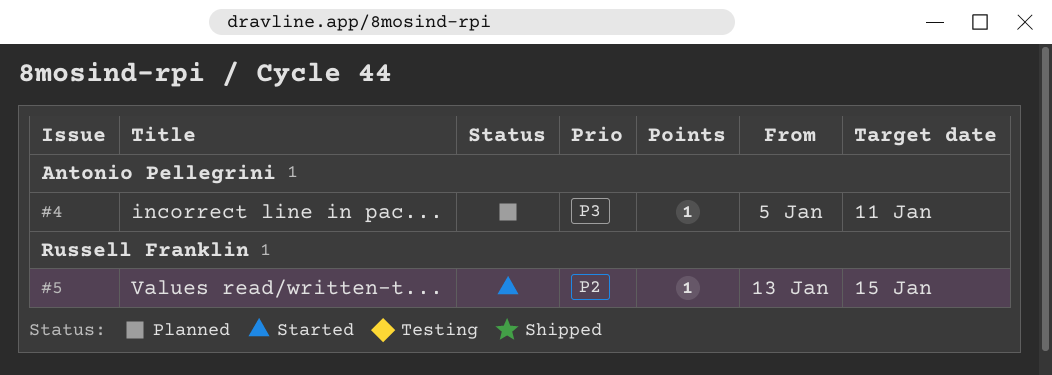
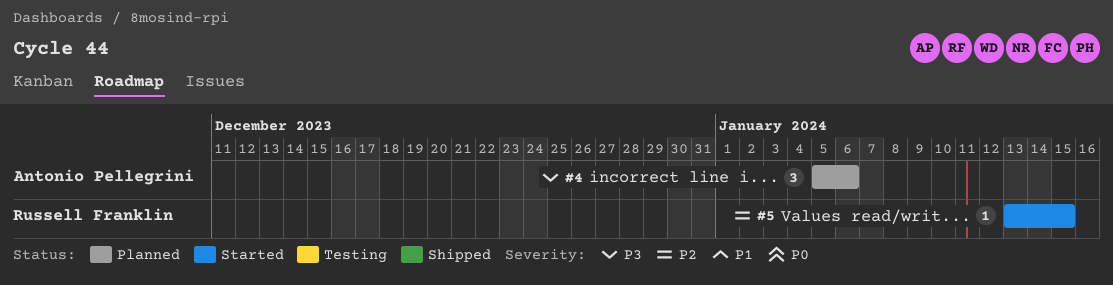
#4, estimate: 1 -> 3
#4, due: Jan 11 -> Jan 6

